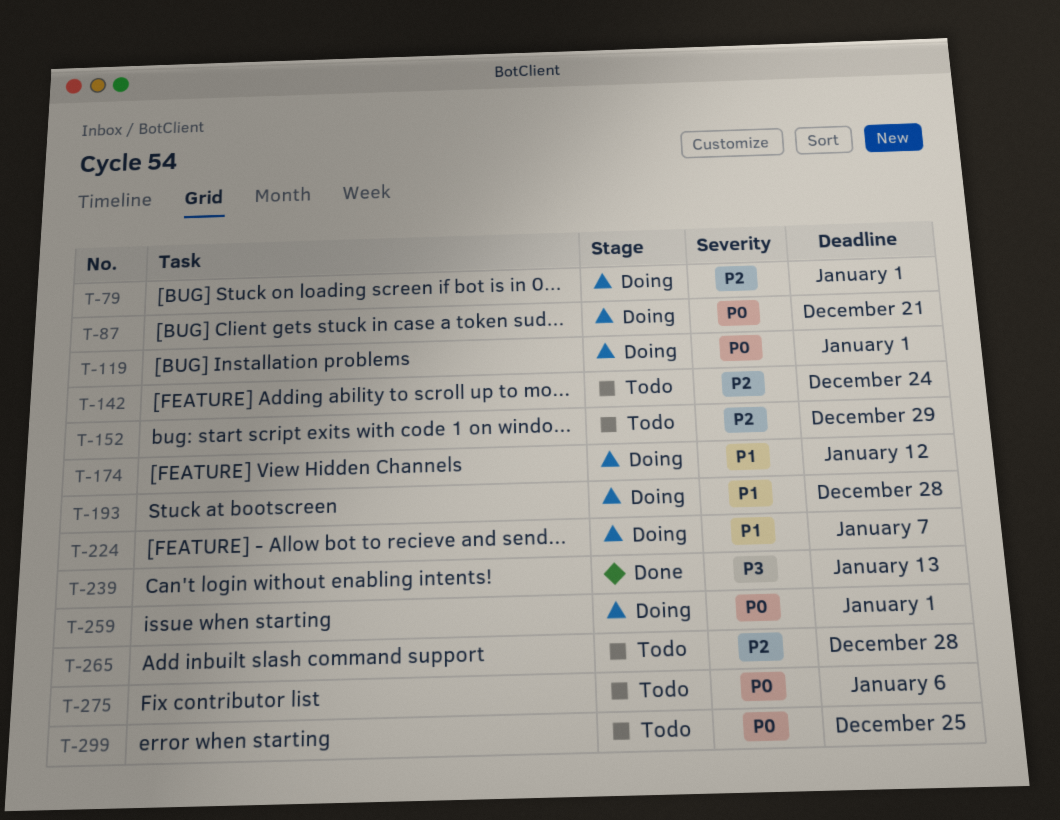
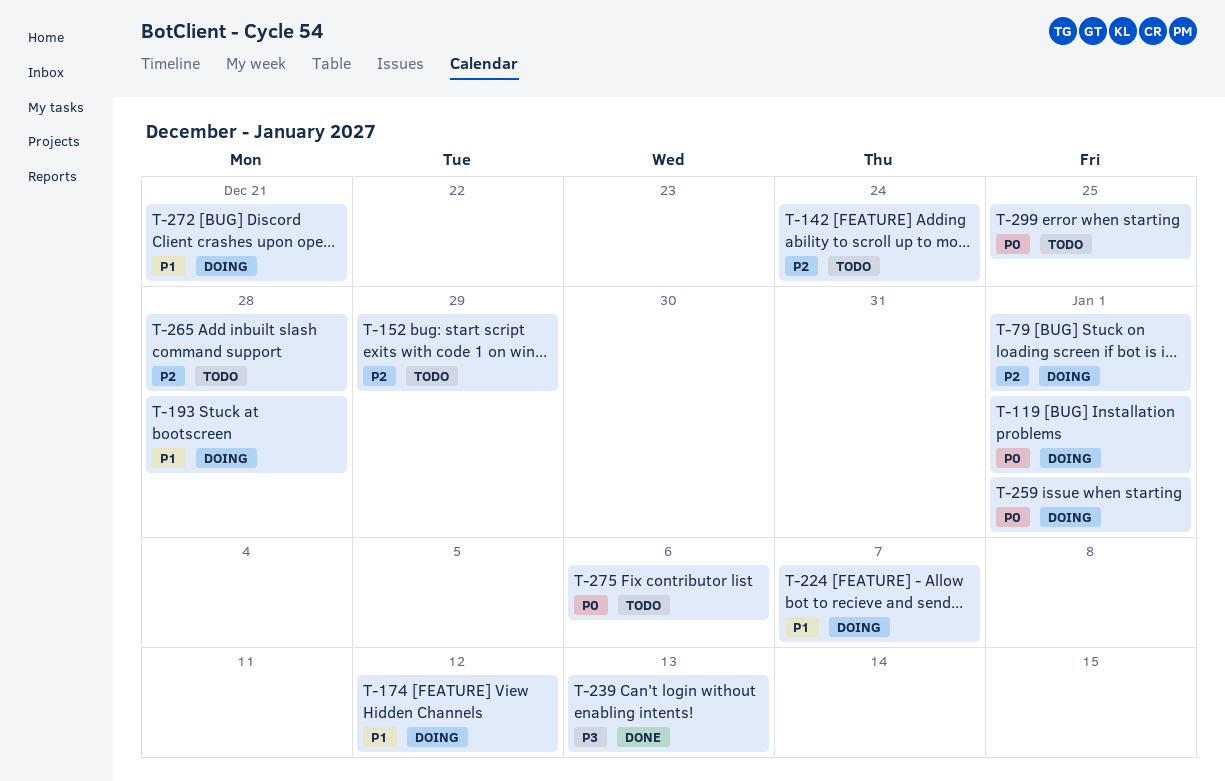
T-87: present -> none
T-272: none -> present

